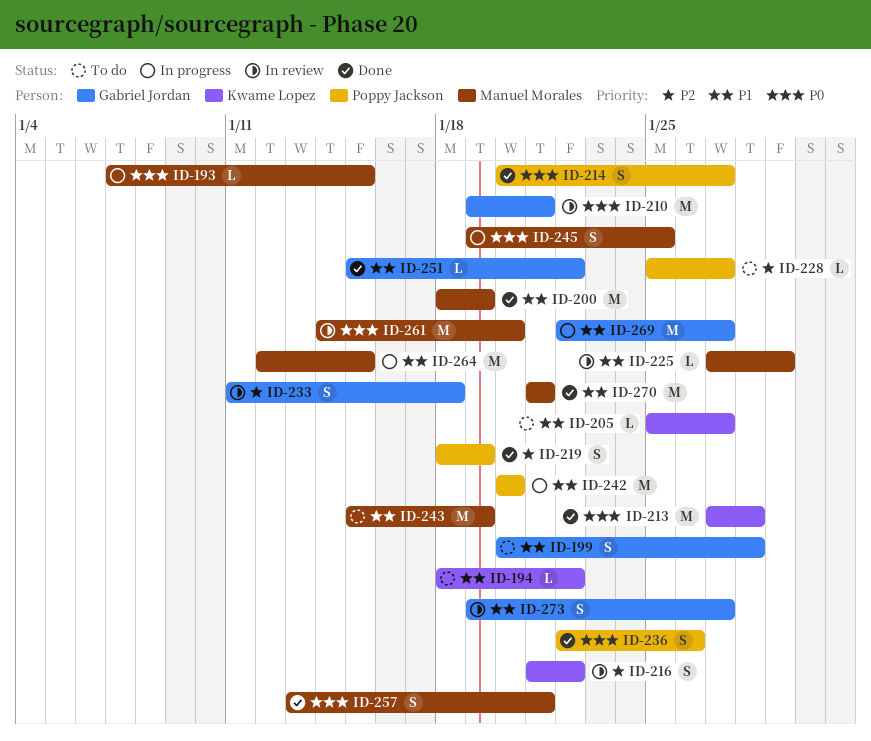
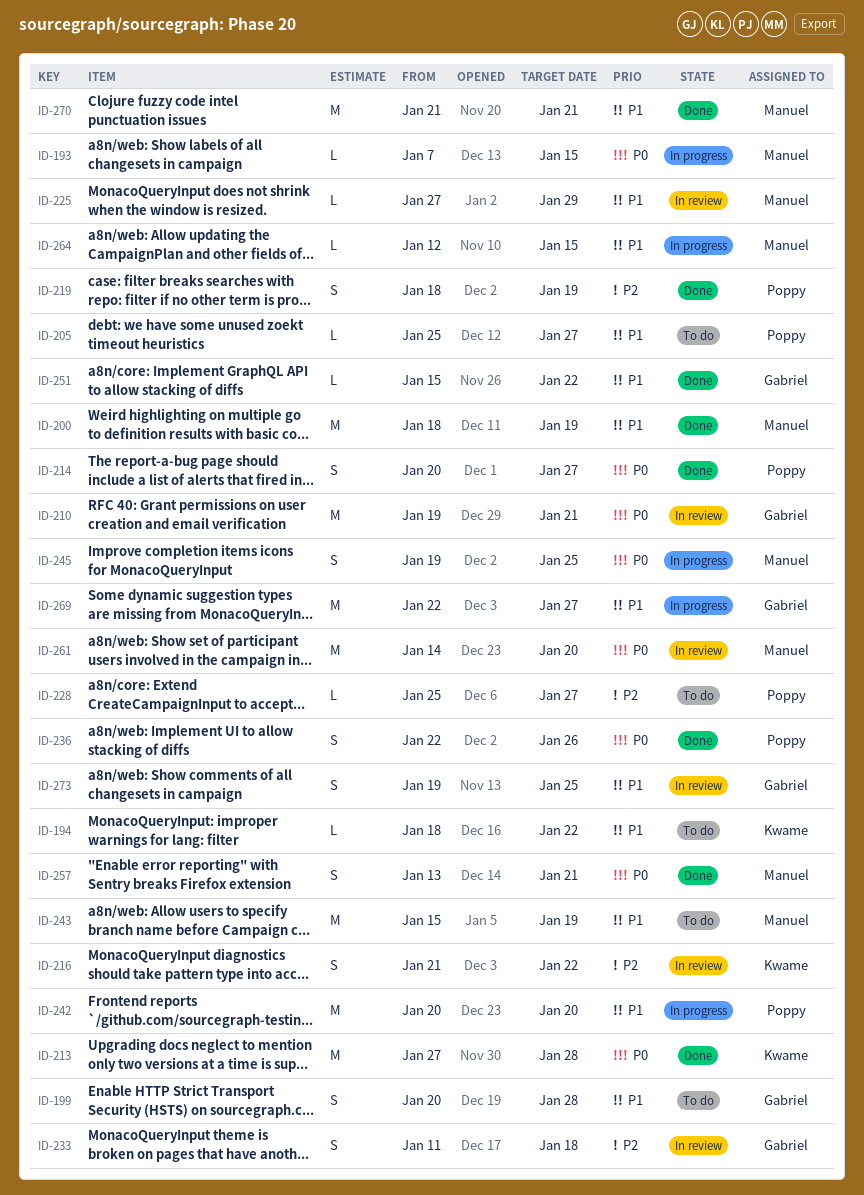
ID-205, owner: Kwame Lopez -> Poppy Jackson
ID-264, estimate: M -> L
ID-273, due: Jan 27 -> Jan 25

